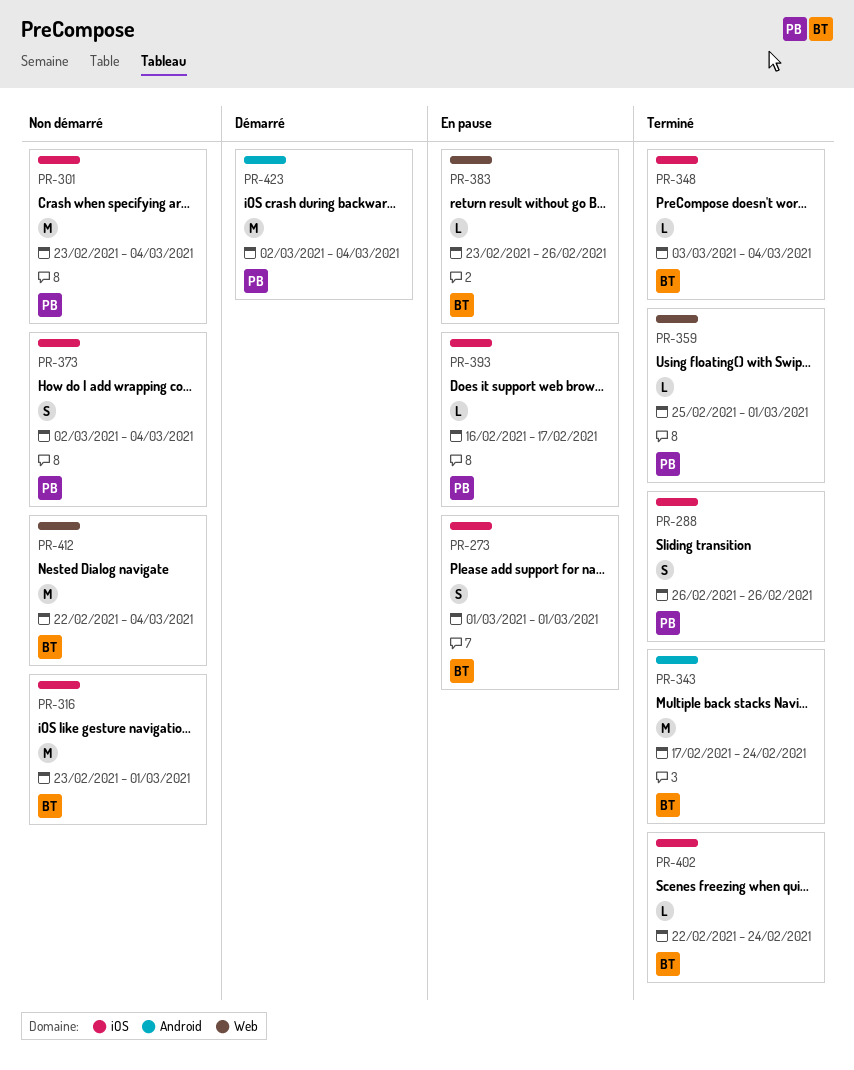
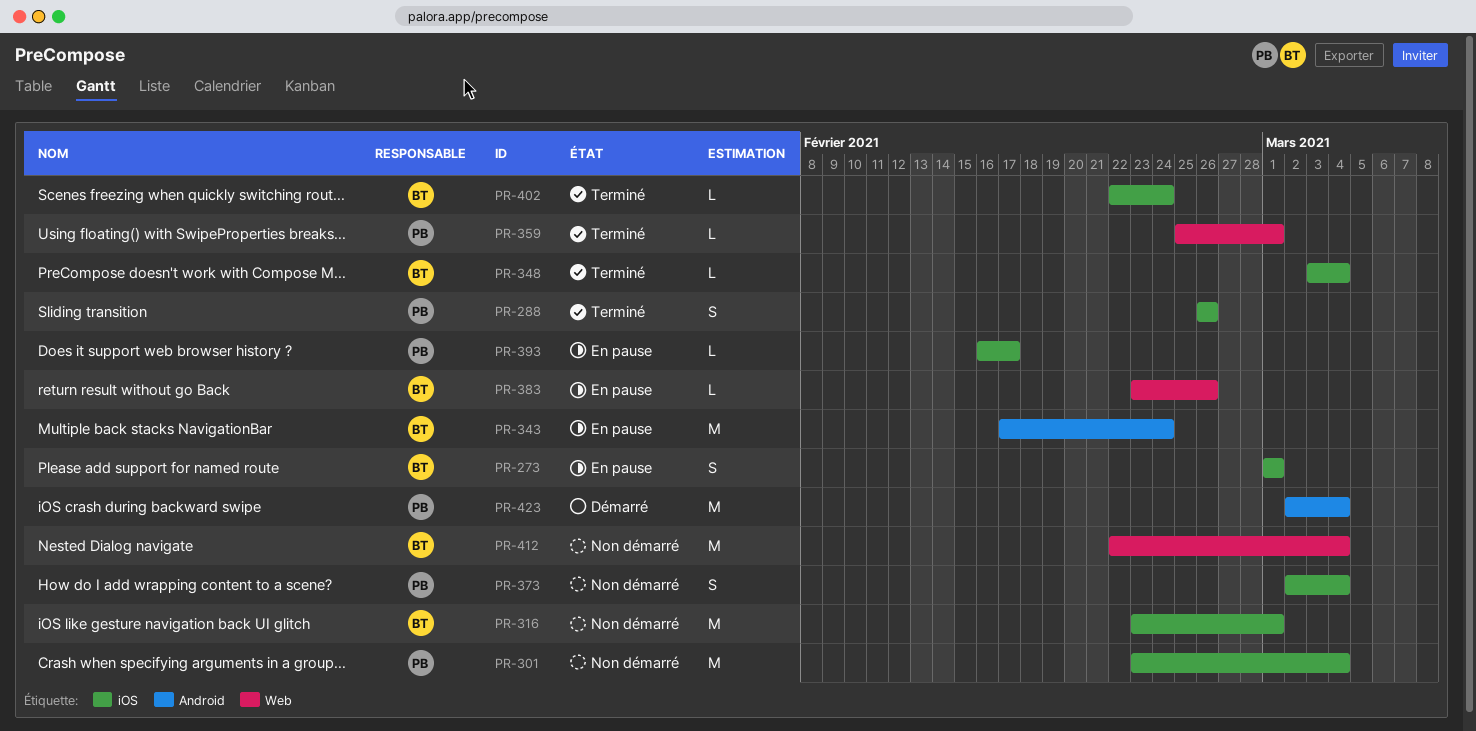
PR-343, status: Terminé -> En pause

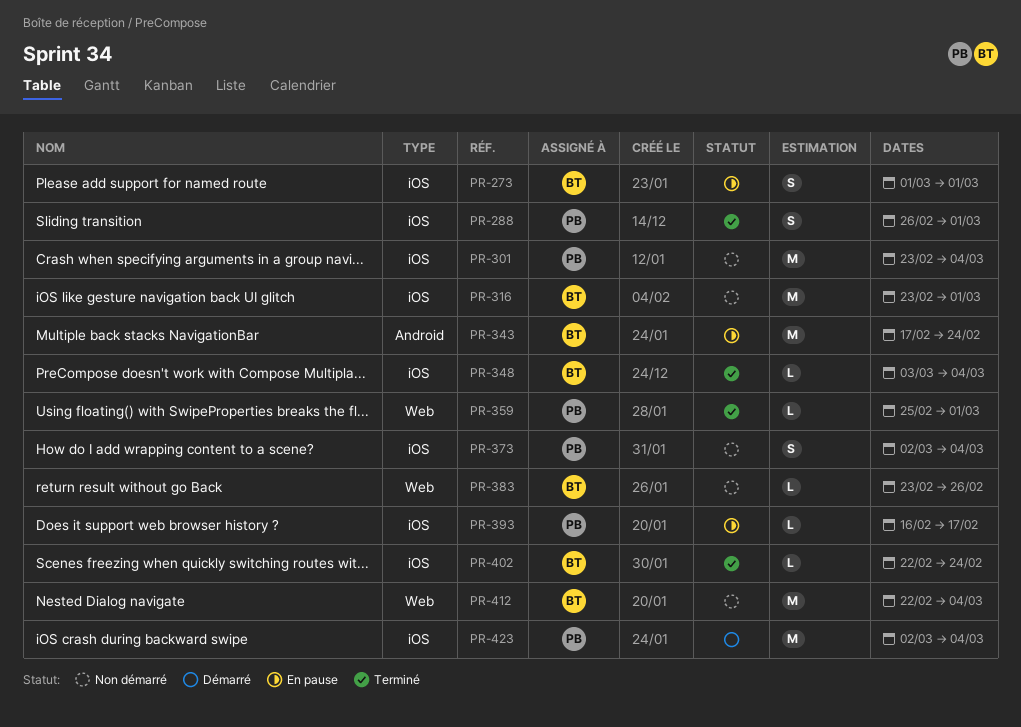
PR-288, due: Feb 26 -> Mar 1
PR-383, status: En pause -> Non démarré
PR-423, label: Android -> iOS

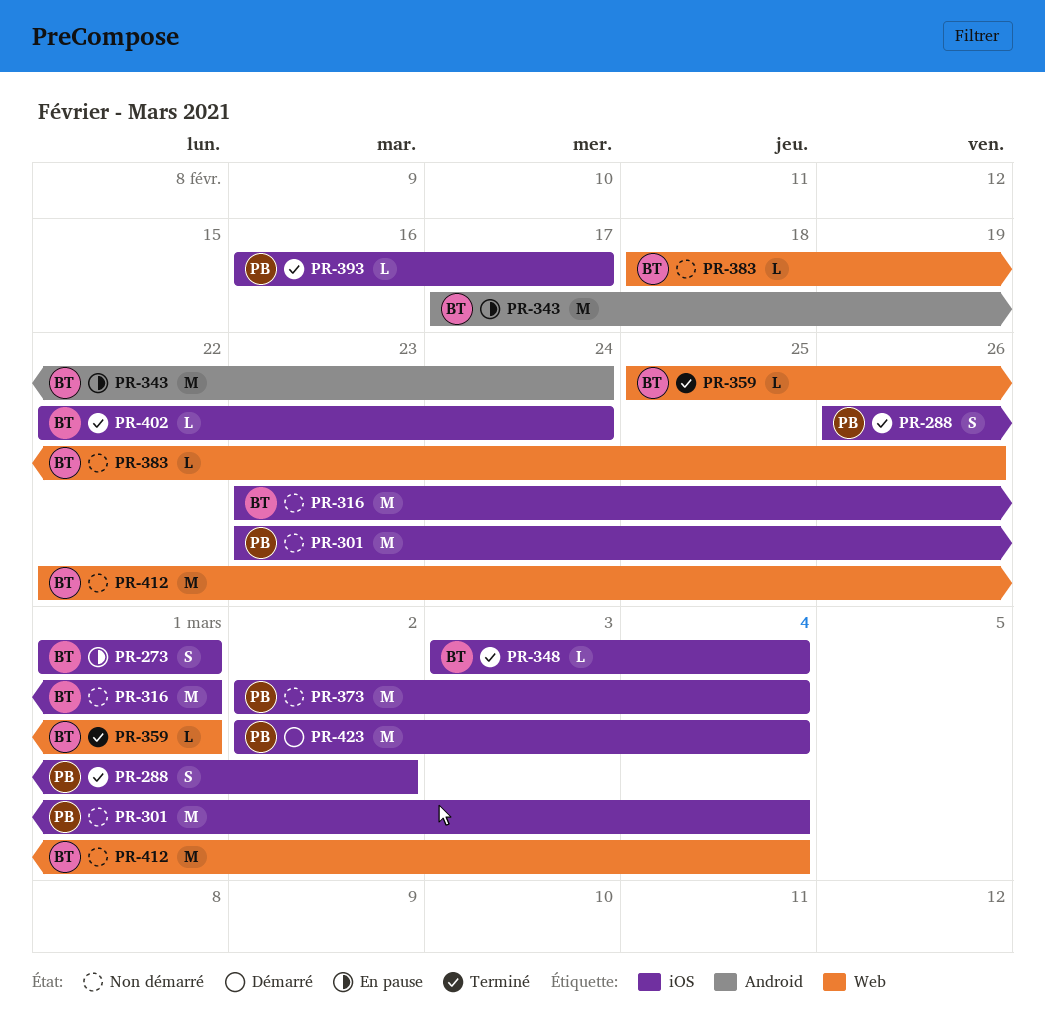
PR-288, due: Mar 1 -> Mar 2
PR-359, owner: PB -> BT
PR-373, estimate: S -> M
PR-383, start: Feb 23 -> Feb 18
PR-393, status: En pause -> Terminé

